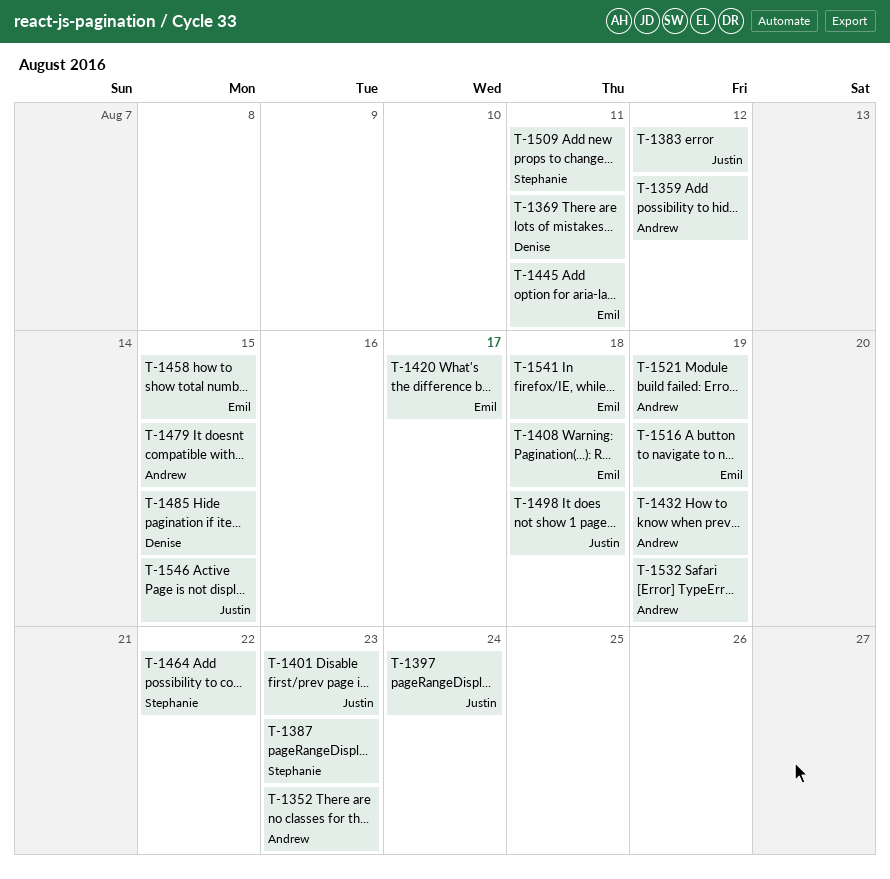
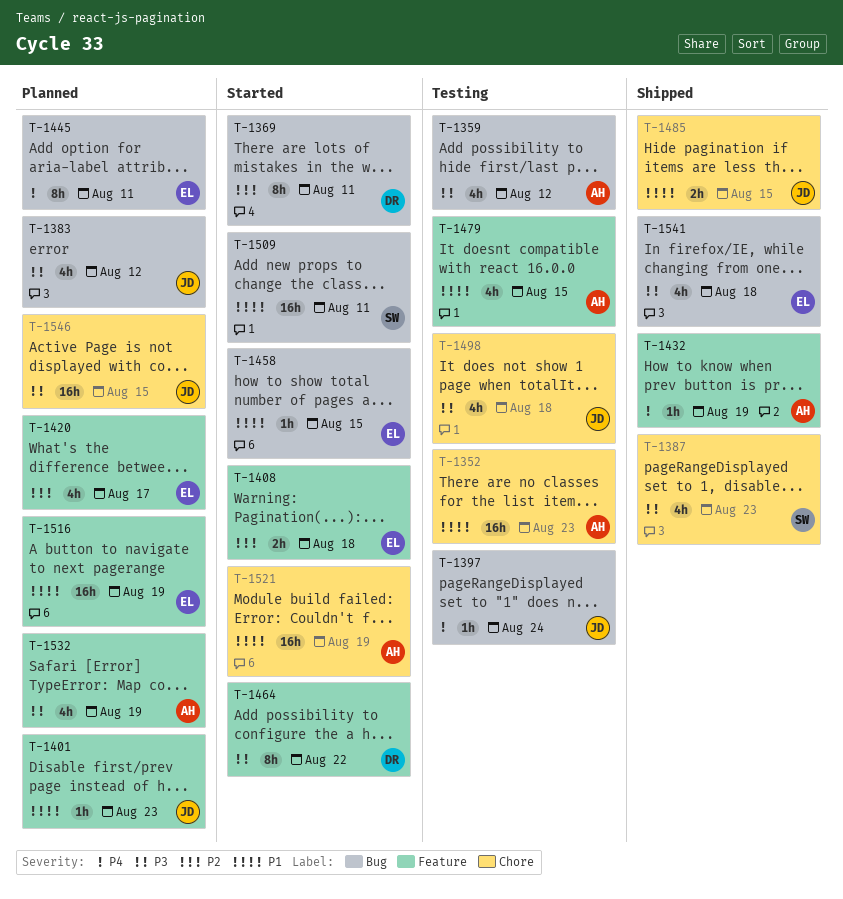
T-1464, owner: Stephanie -> Denise
T-1485, owner: Denise -> Justin

